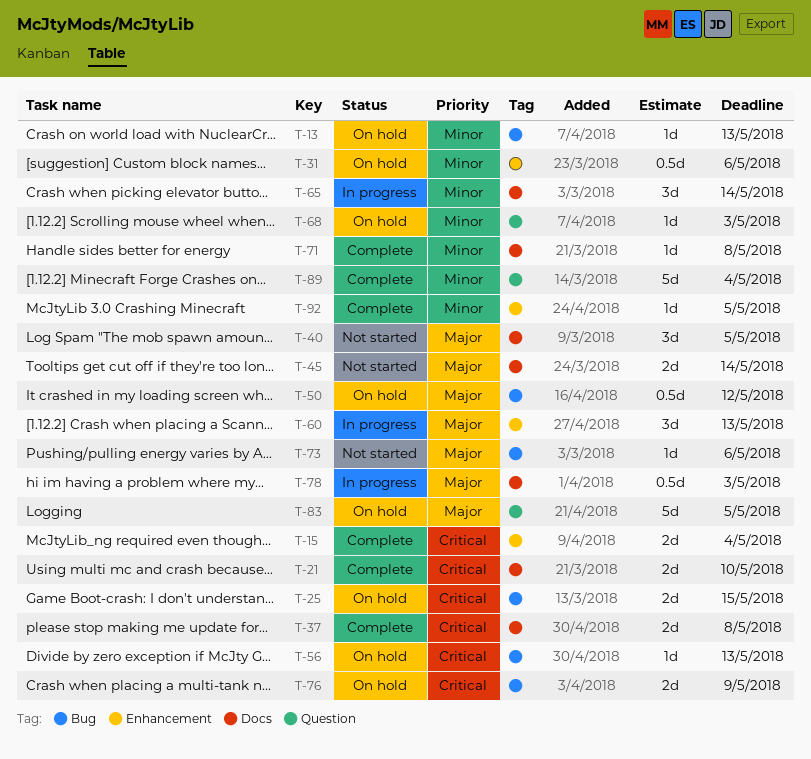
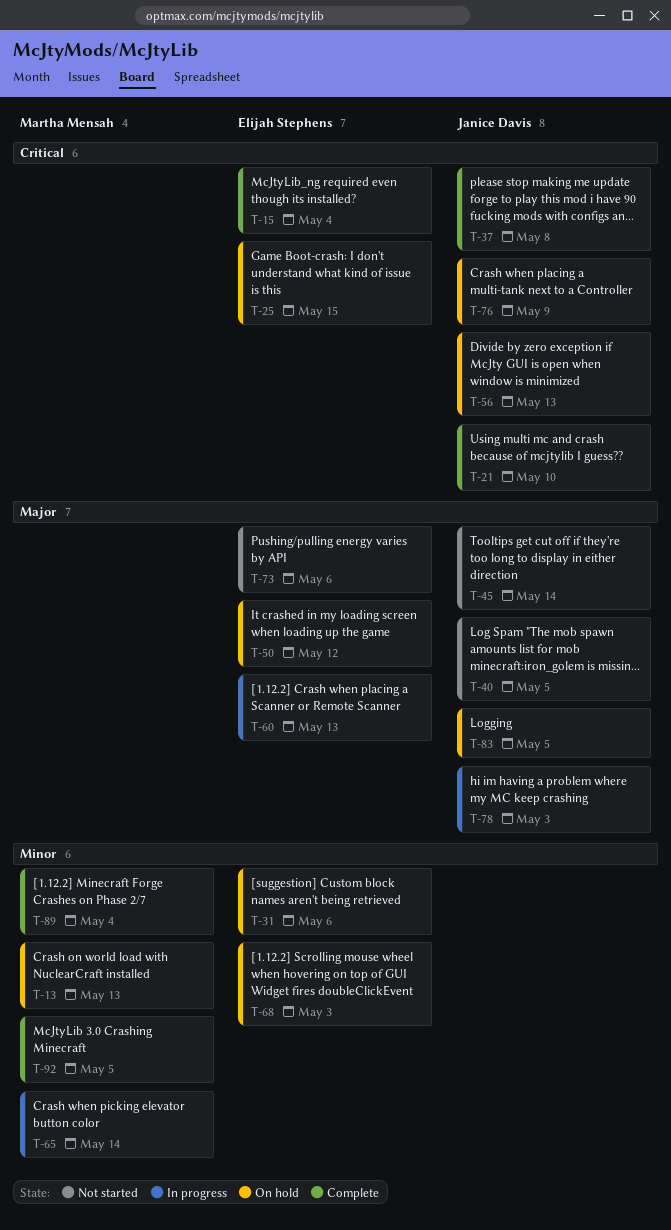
T-71: present -> none

